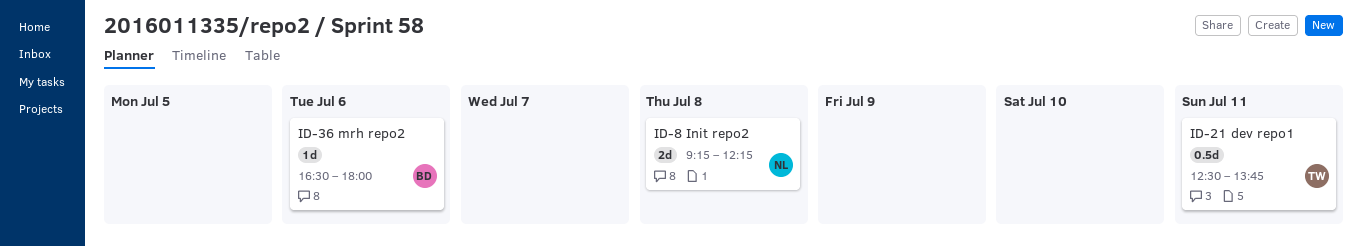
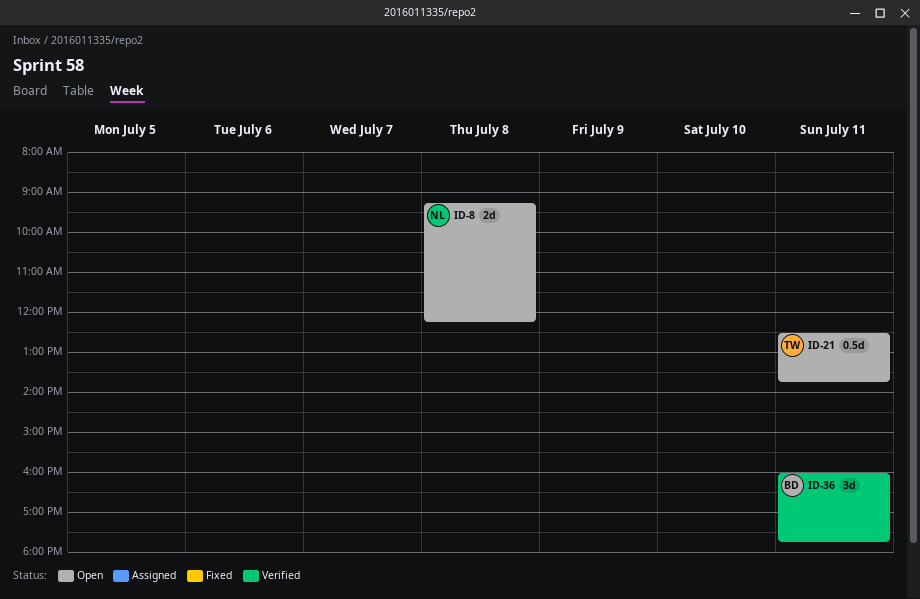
ID-36, estimate: 1d -> 3d
ID-36, day: Jul 6 -> Jul 11
ID-36, begins: 16:30 -> 16:00
ID-36, ends: 18:00 -> 17:45

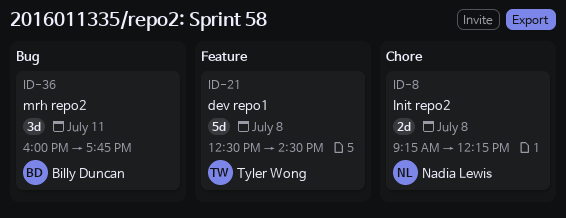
ID-21, estimate: 0.5d -> 5d
ID-21, day: Jul 11 -> Jul 8
ID-21, ends: 13:45 -> 14:30

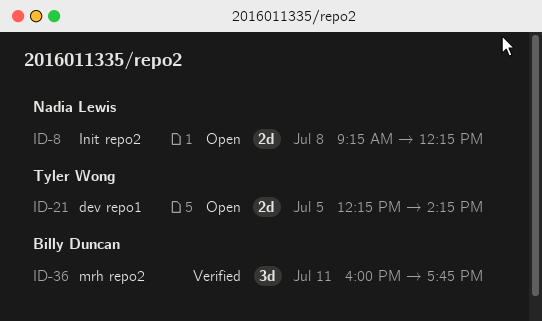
ID-21, estimate: 5d -> 2d
ID-21, day: Jul 8 -> Jul 5
ID-21, begins: 12:30 -> 12:15
ID-21, ends: 14:30 -> 14:15

